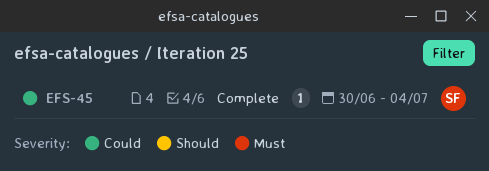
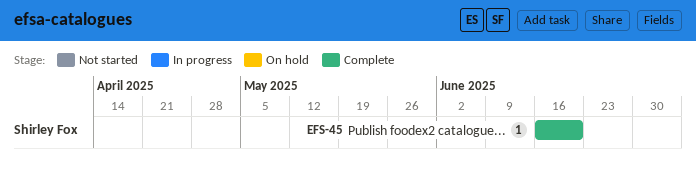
EFS-45, start: Jun 30 -> Jun 16
EFS-45, due: Jul 4 -> Jun 20

